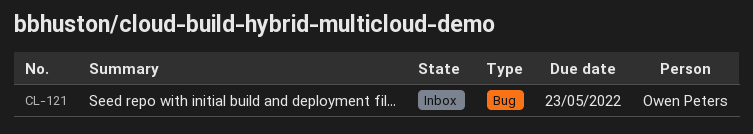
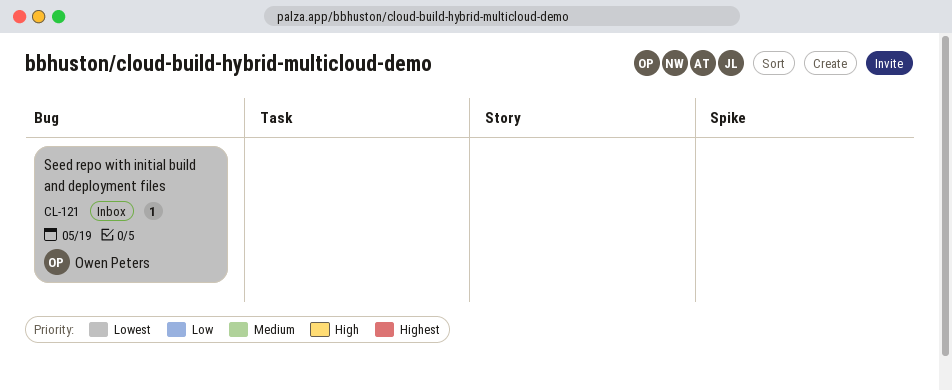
CL-121, due: May 23 -> May 19

